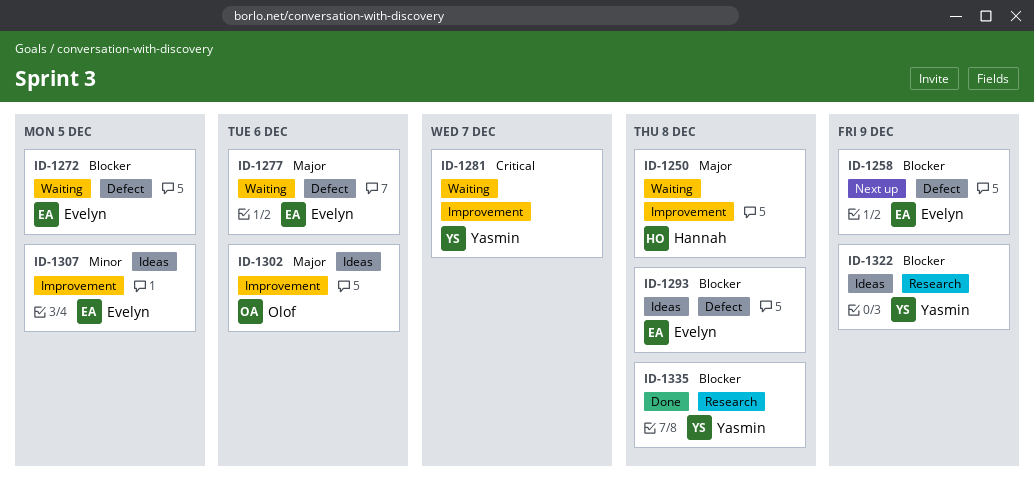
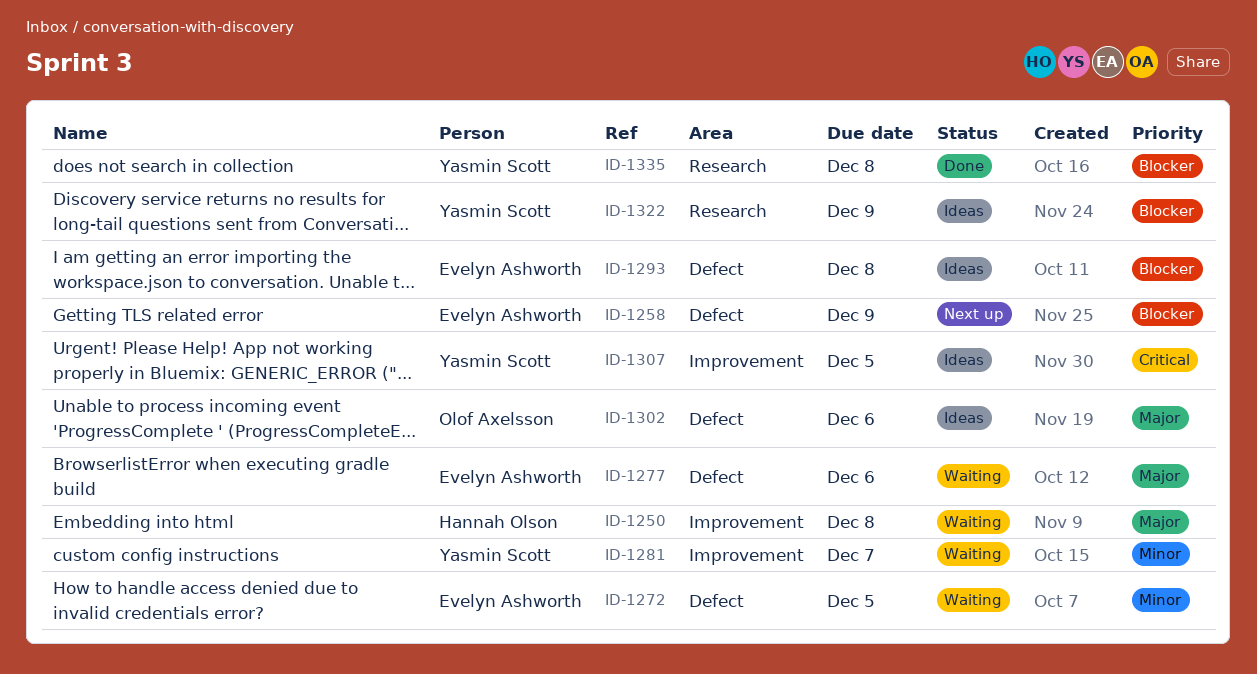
ID-1272, priority: Blocker -> Minor
ID-1281, priority: Critical -> Minor
ID-1302, label: Improvement -> Defect
ID-1307, owner: Evelyn Ashworth -> Yasmin Scott
ID-1307, priority: Minor -> Critical

